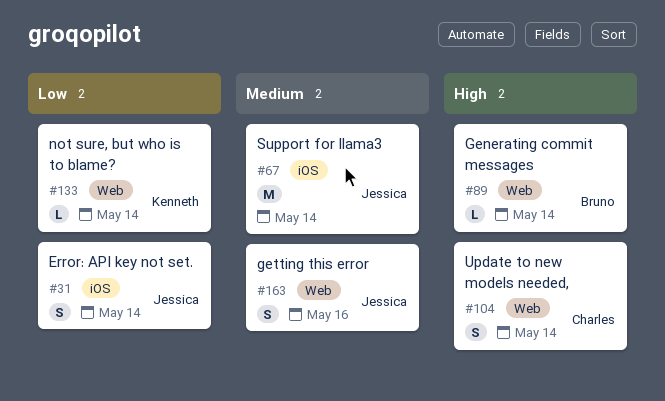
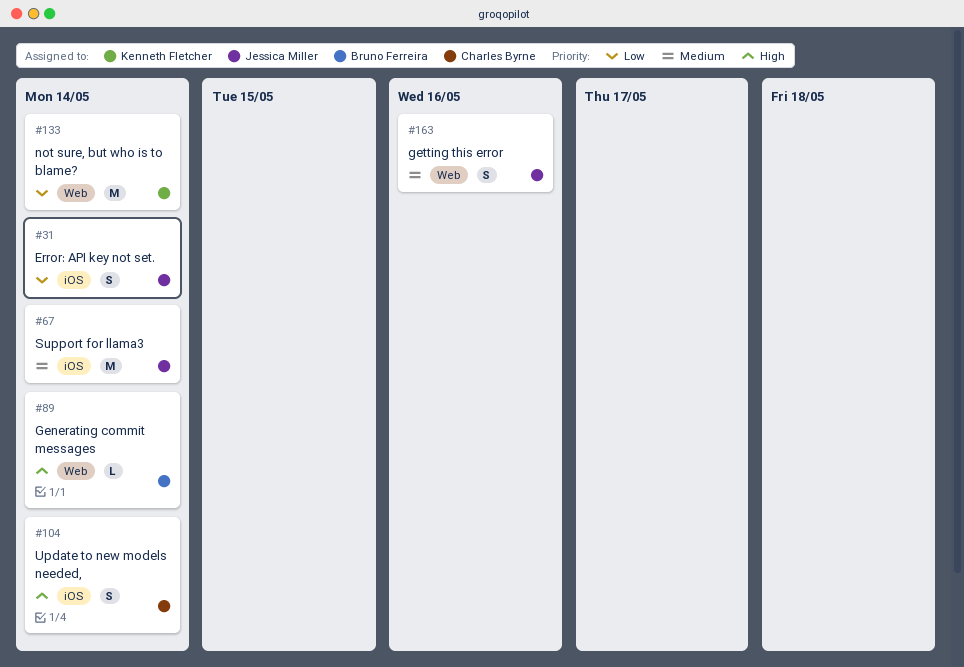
#104, label: Web -> iOS
#133, estimate: L -> M

